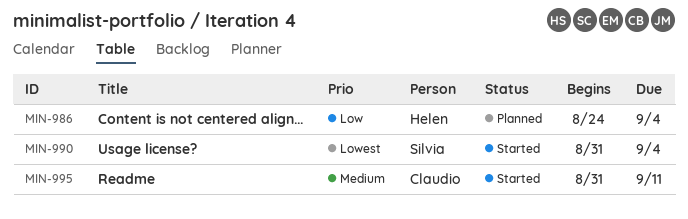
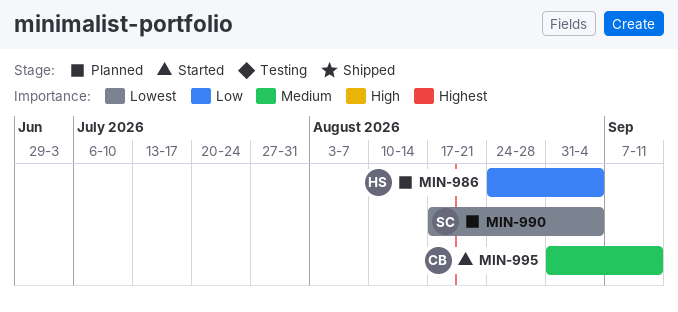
MIN-990, status: Started -> Planned
MIN-990, start: Aug 31 -> Aug 17

